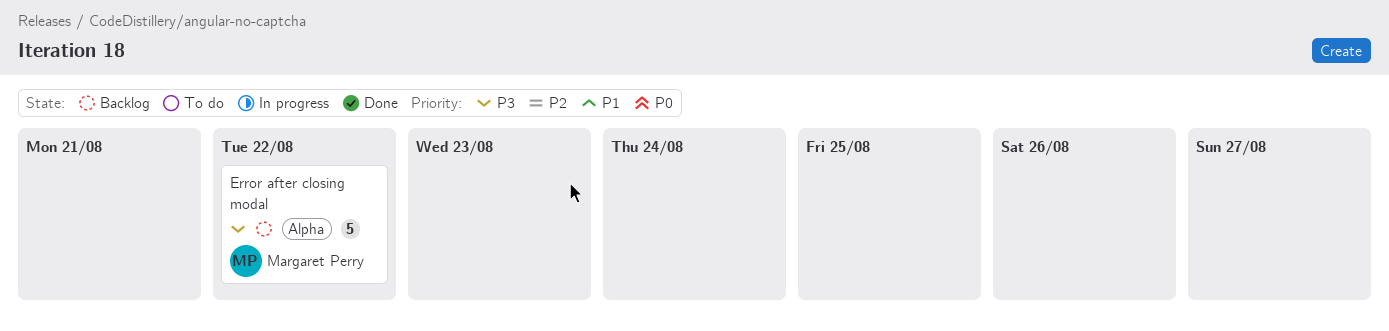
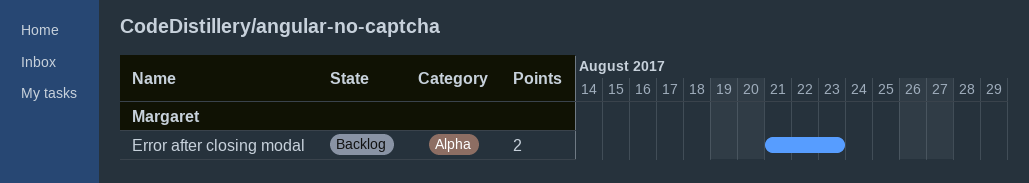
Error after closing modal, estimate: 5 -> 2
Error after closing modal, due: Aug 22 -> Aug 23

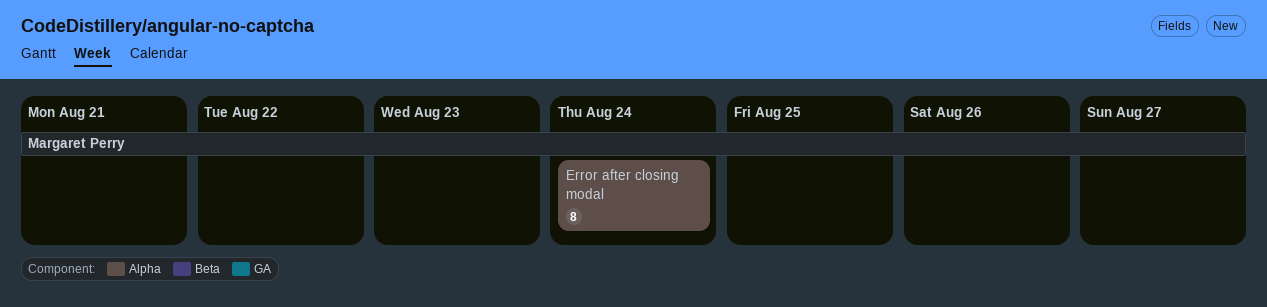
Error after closing modal, estimate: 2 -> 8
Error after closing modal, due: Aug 23 -> Aug 24

